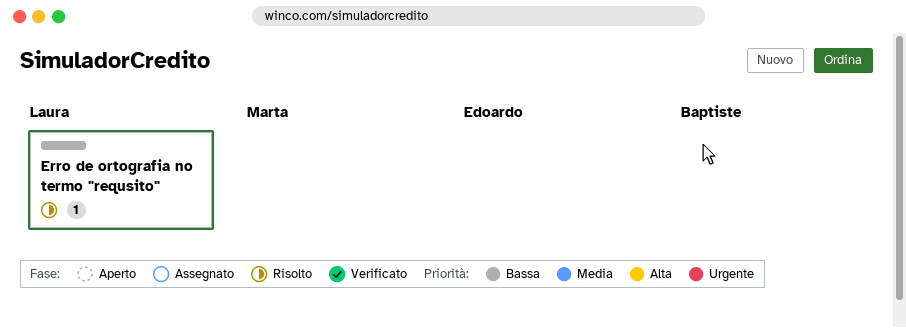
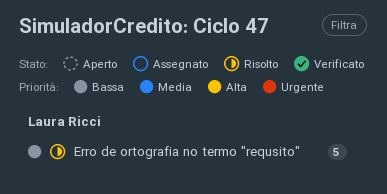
Erro de ortografia no termo "requsito", estimate: 1 -> 5

